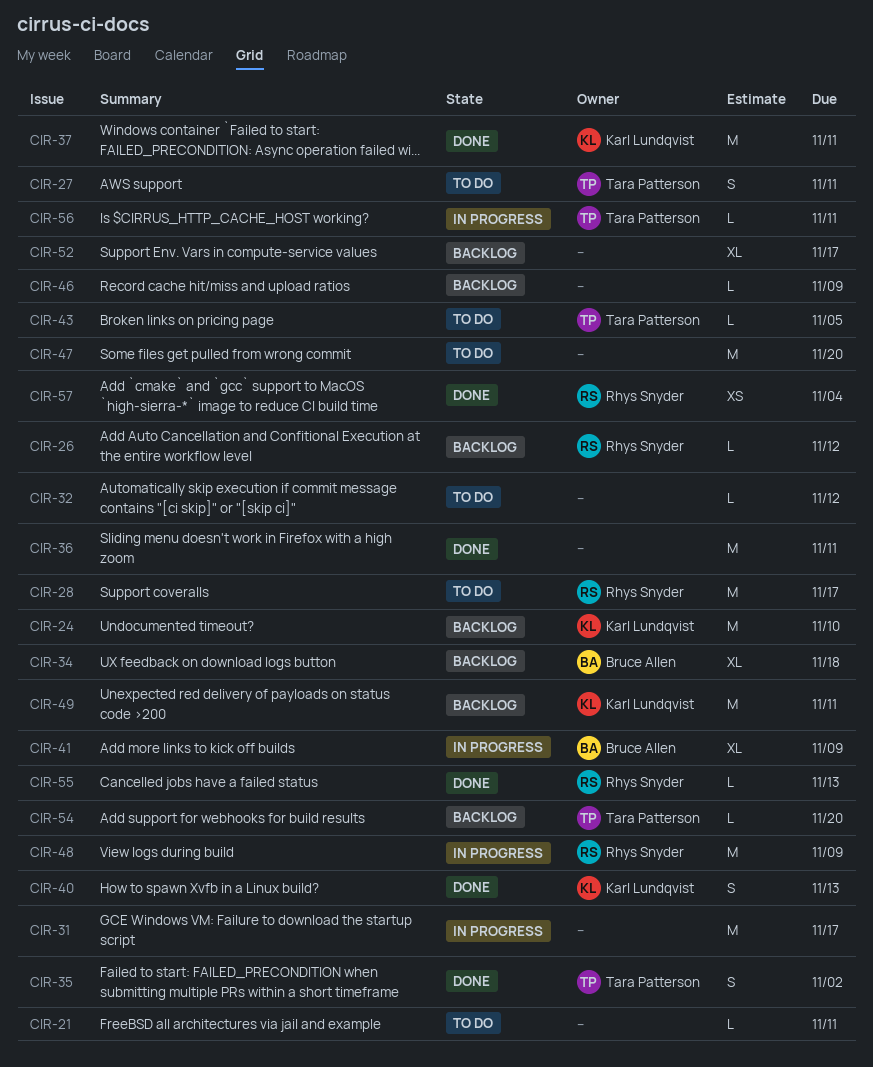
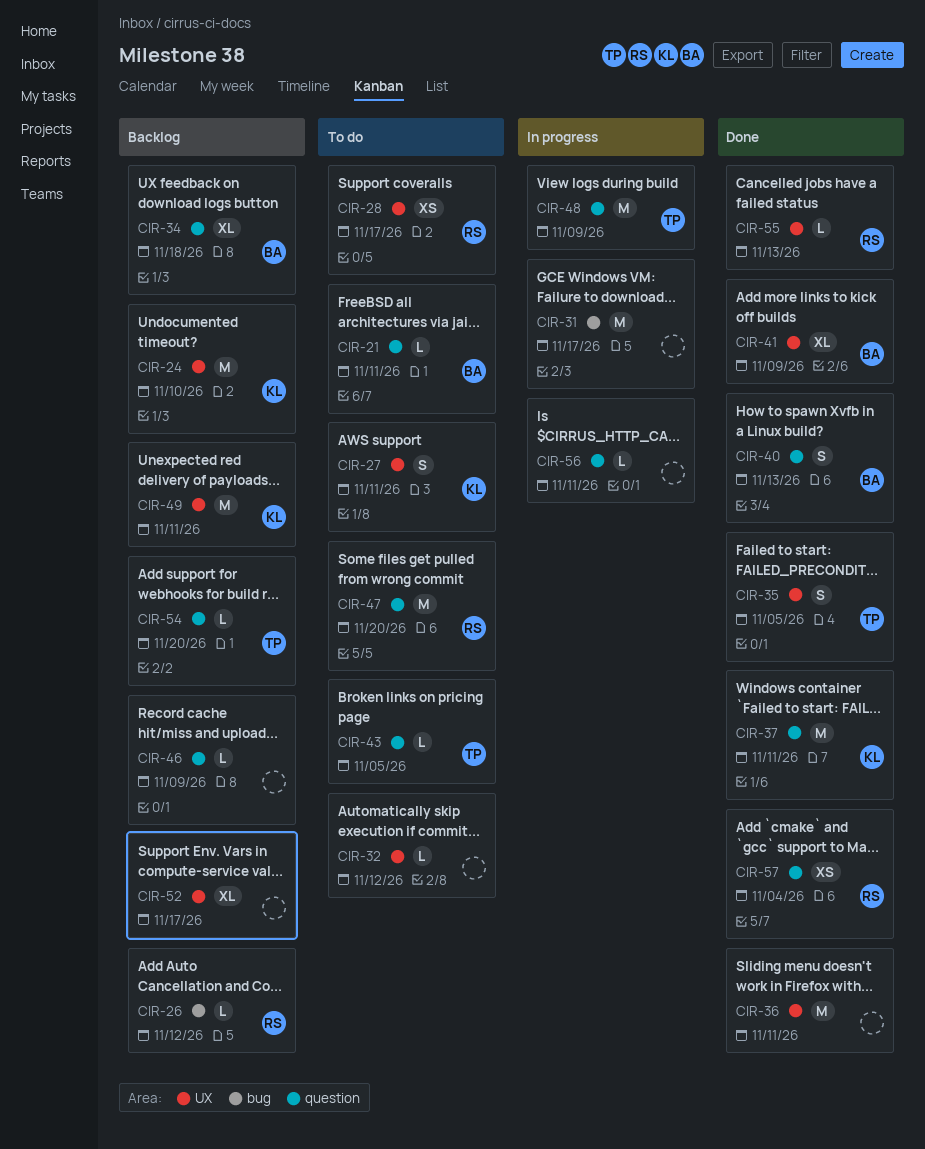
CIR-21, owner: none -> Bruce Allen
CIR-27, owner: Tara Patterson -> Karl Lundqvist
CIR-28, estimate: M -> XS
CIR-35, due: Nov 2 -> Nov 5
CIR-40, owner: Karl Lundqvist -> Bruce Allen
CIR-41, status: In progress -> Done
CIR-47, owner: none -> Rhys Snyder
CIR-48, owner: Rhys Snyder -> Tara Patterson
CIR-56, owner: Tara Patterson -> none

